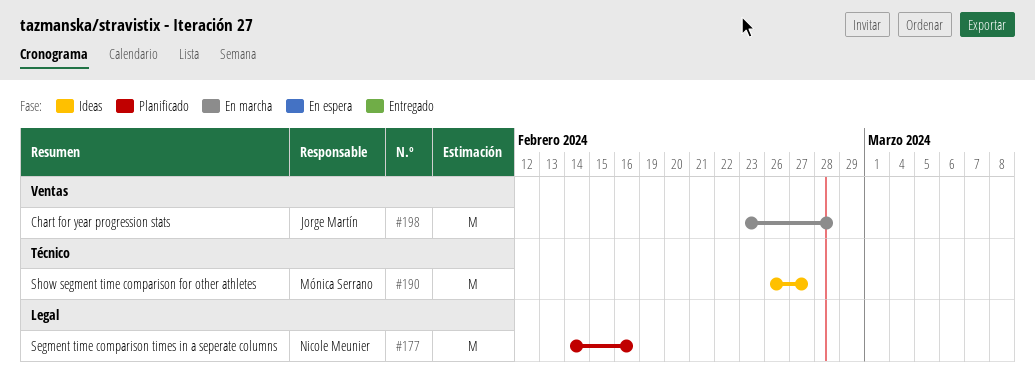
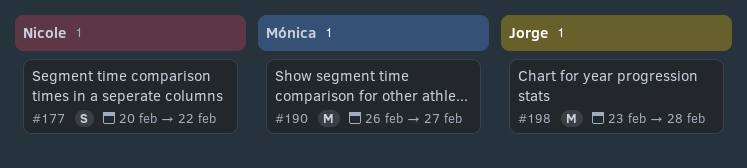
#177, estimate: M -> S
#177, start: Feb 14 -> Feb 20
#177, due: Feb 16 -> Feb 22

